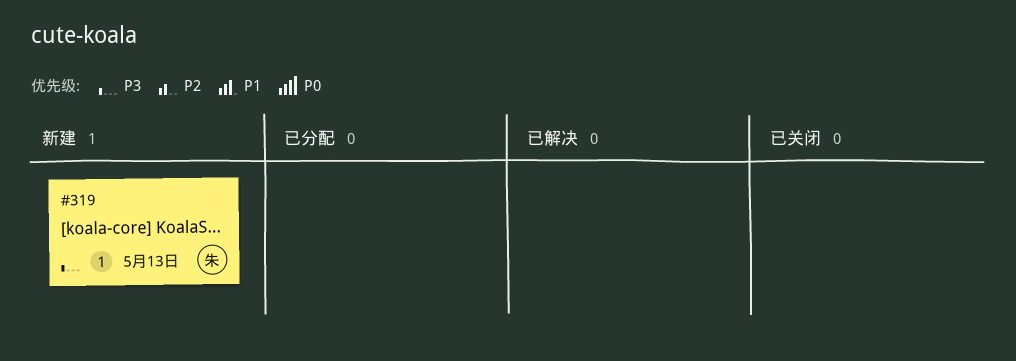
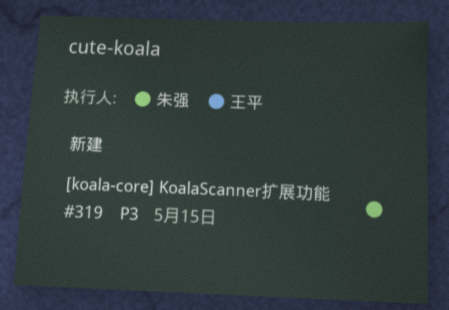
#319, due: May 13 -> May 15

